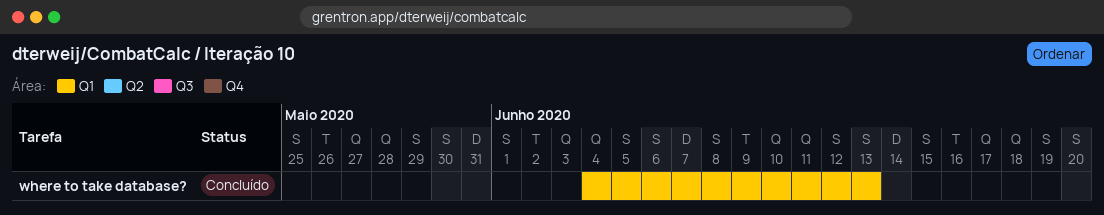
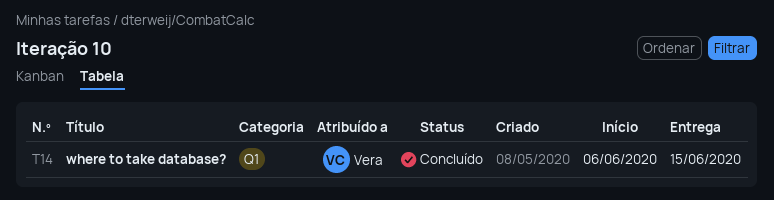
where to take database?, start: Jun 4 -> Jun 6
where to take database?, due: Jun 13 -> Jun 15

